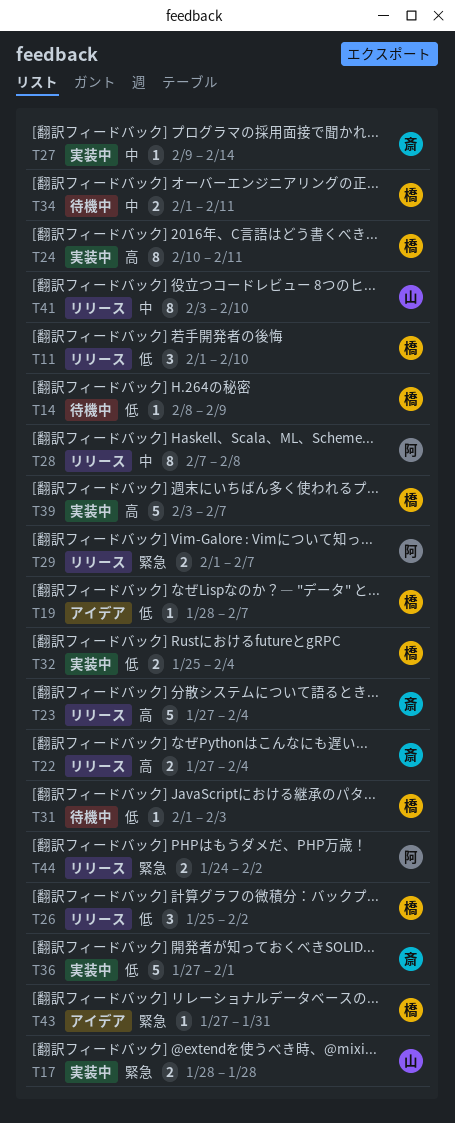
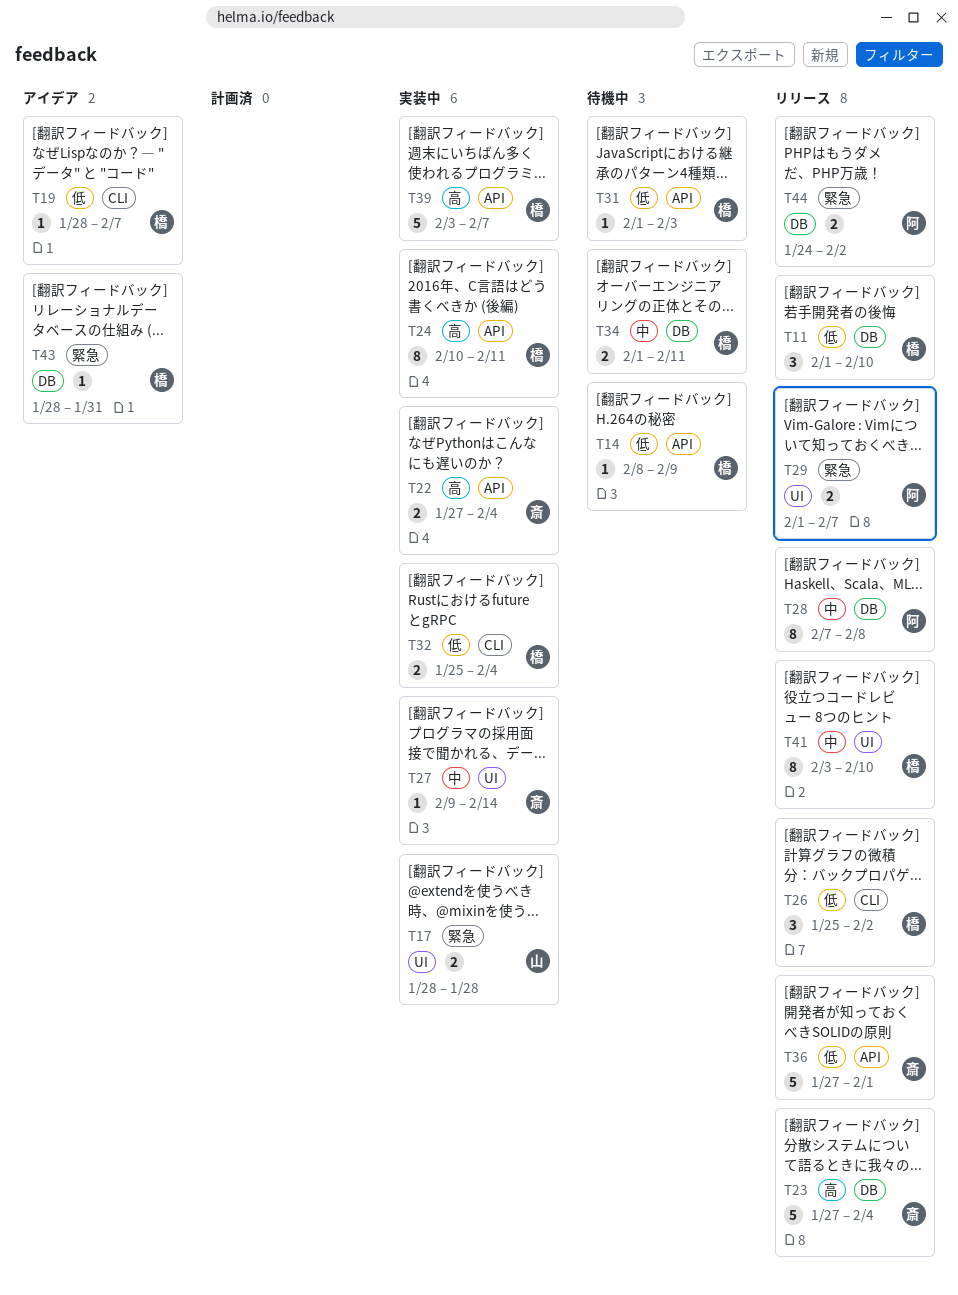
T22, status: リリース -> 実装中
T36, status: 実装中 -> リリース
T41, owner: 山 -> 橋
T43, start: Jan 27 -> Jan 28

